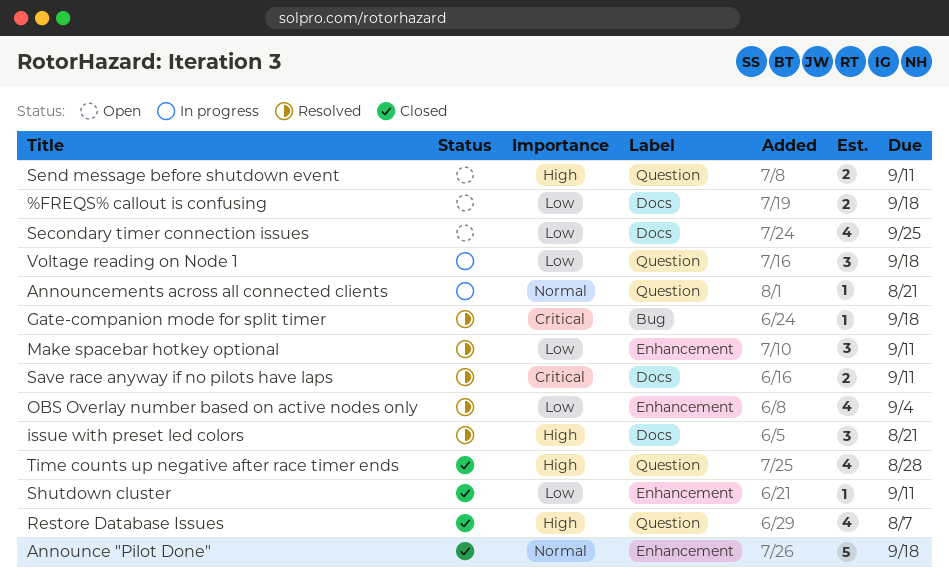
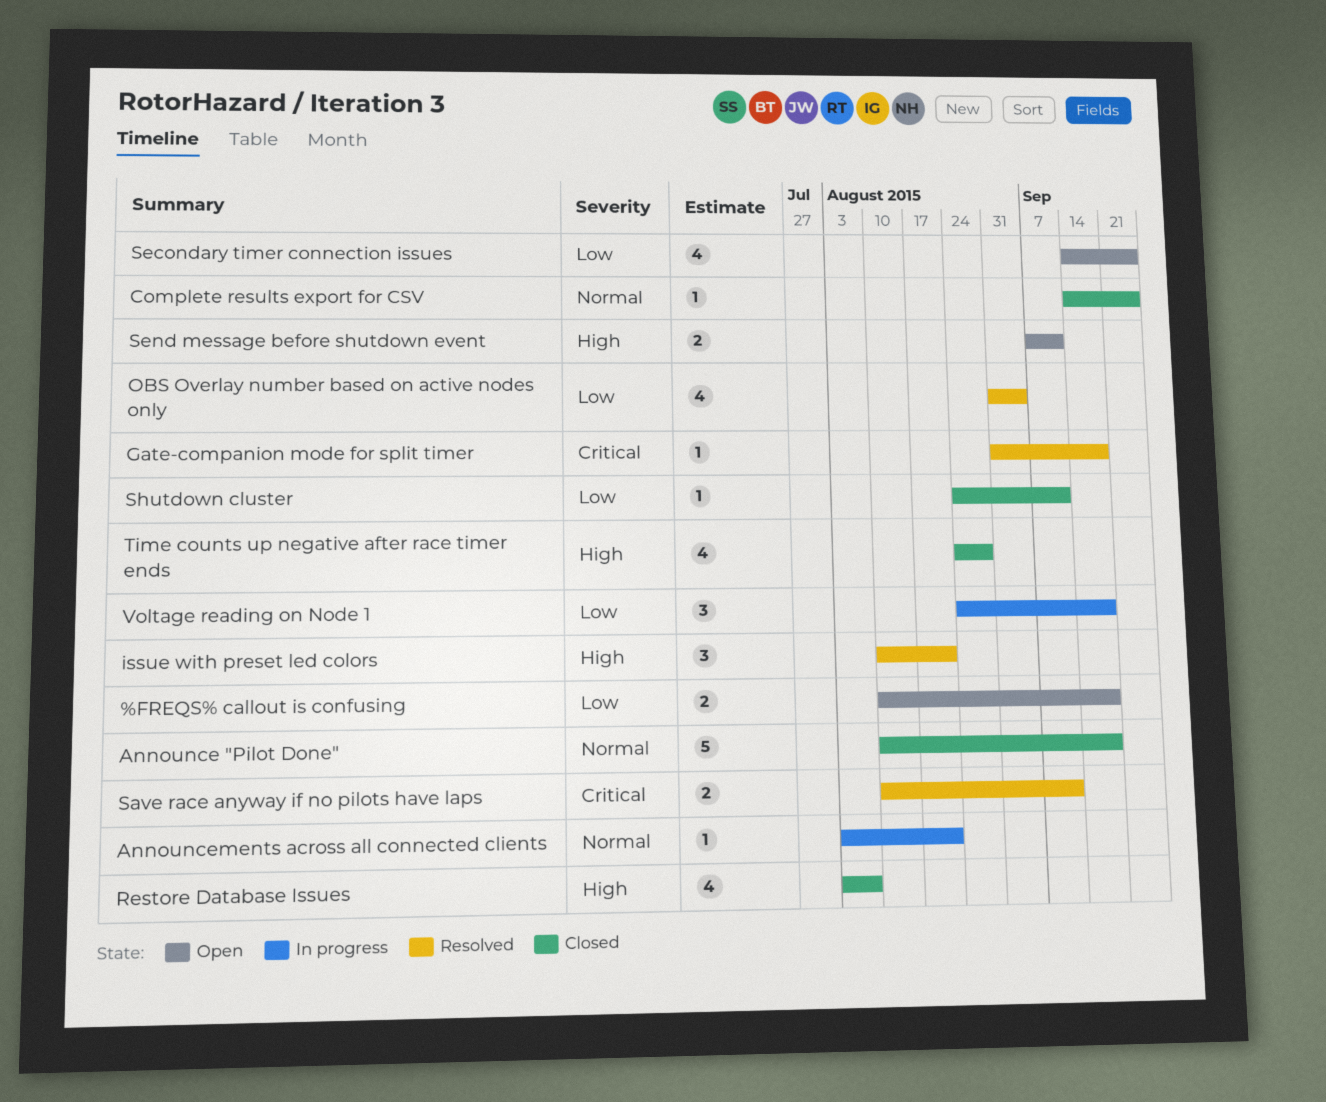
Complete results export for CSV: none -> present
Make spacebar hotkey optional: present -> none

